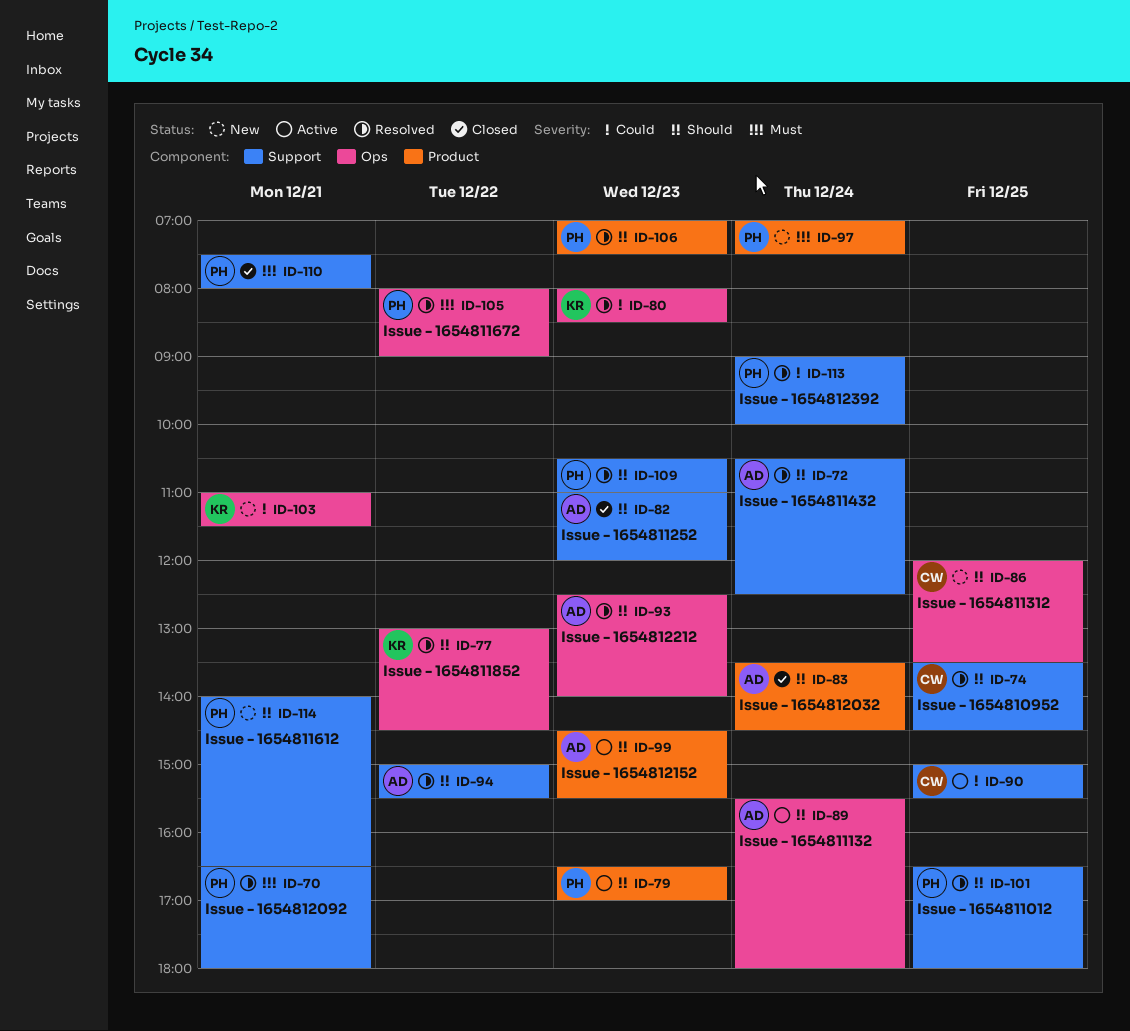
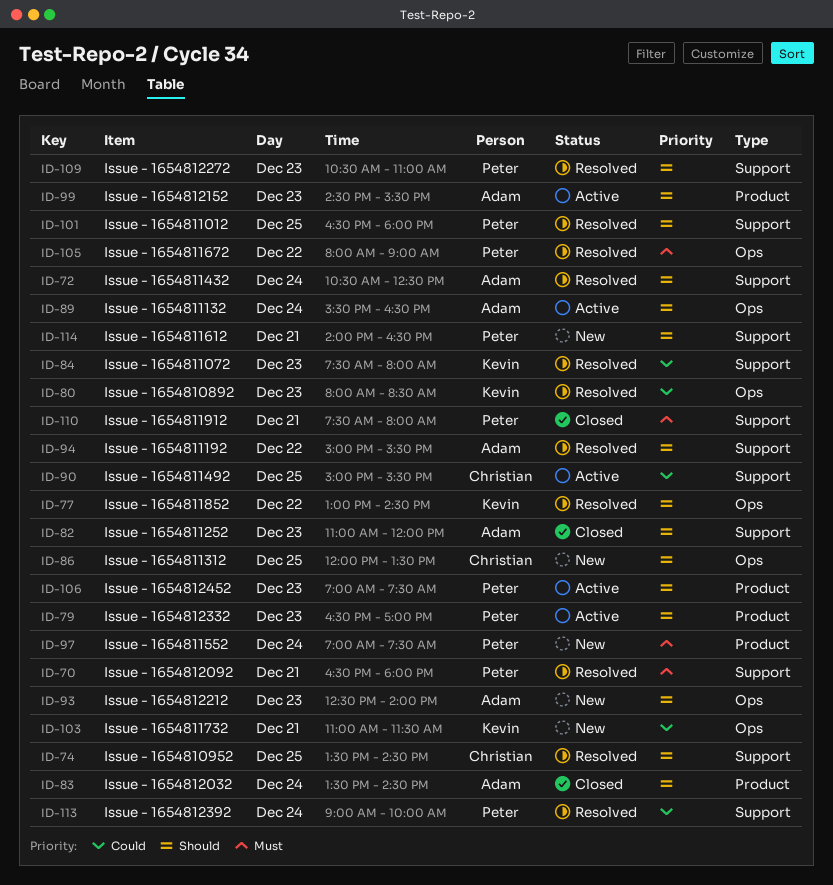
ID-84: none -> present
ID-89, ends: 18:00 -> 16:30
ID-93, status: Resolved -> New
ID-106, status: Resolved -> Active

